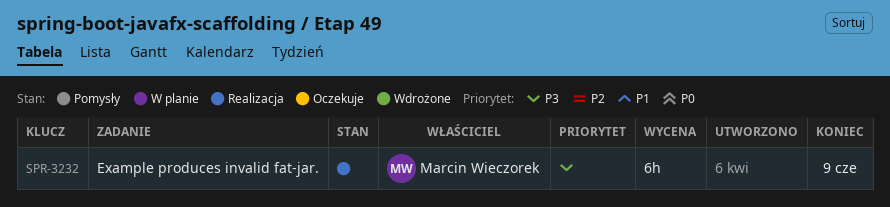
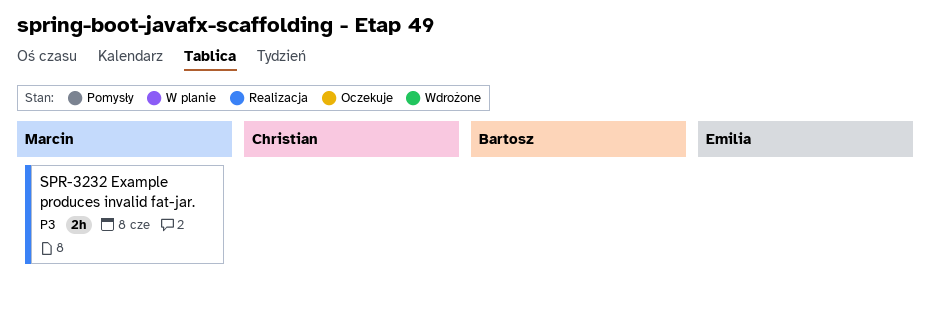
SPR-3232, estimate: 6h -> 2h
SPR-3232, due: Jun 9 -> Jun 8

